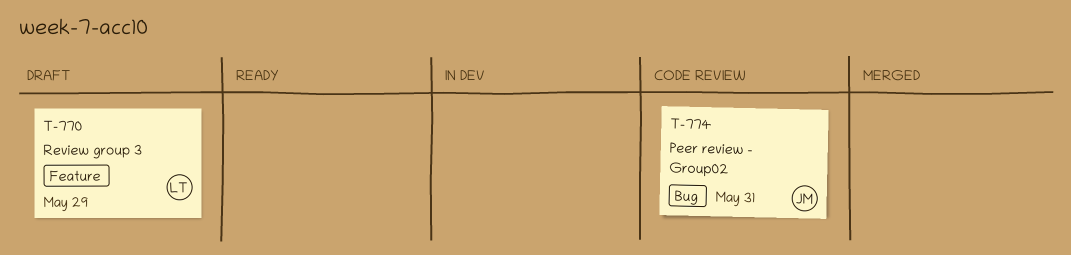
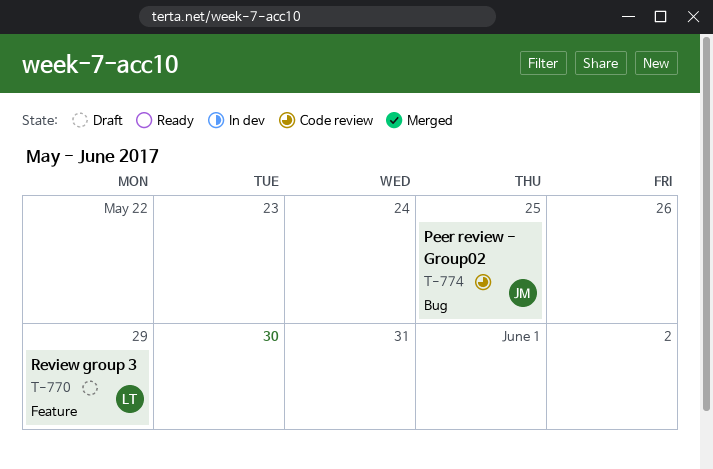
T-774, due: May 31 -> May 25

